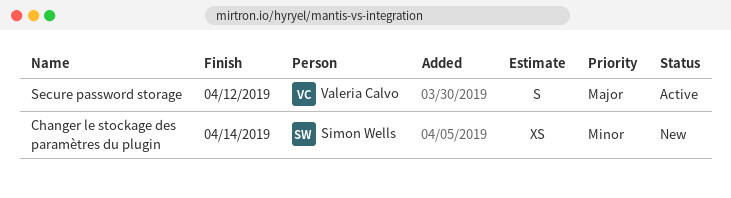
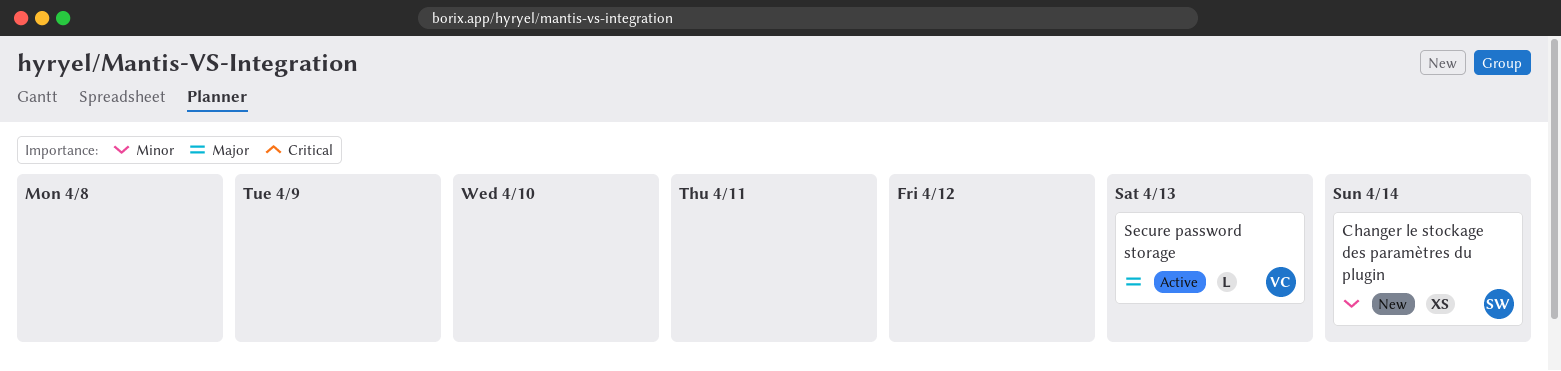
Secure password storage, estimate: S -> L
Secure password storage, due: Apr 12 -> Apr 13

